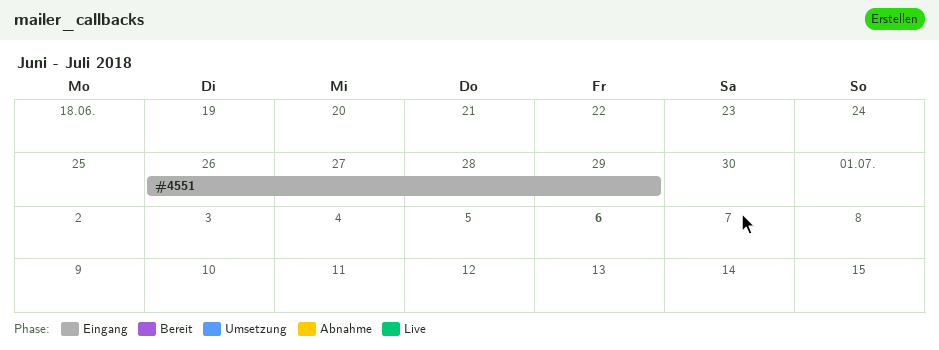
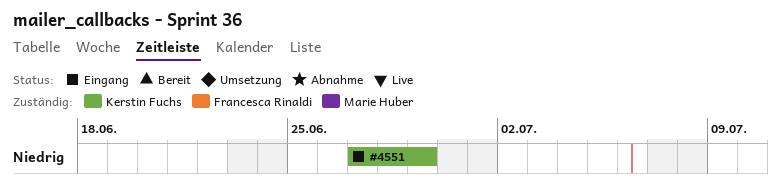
#4551, start: Jun 26 -> Jun 27

